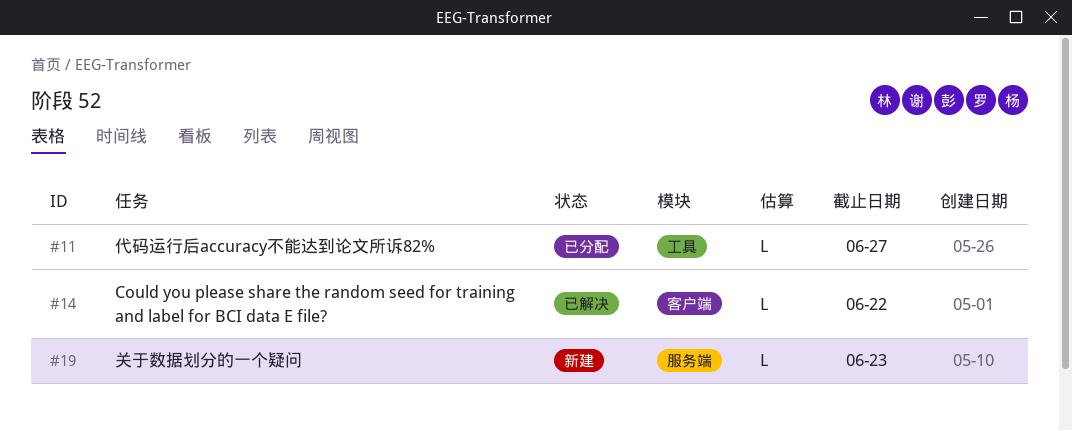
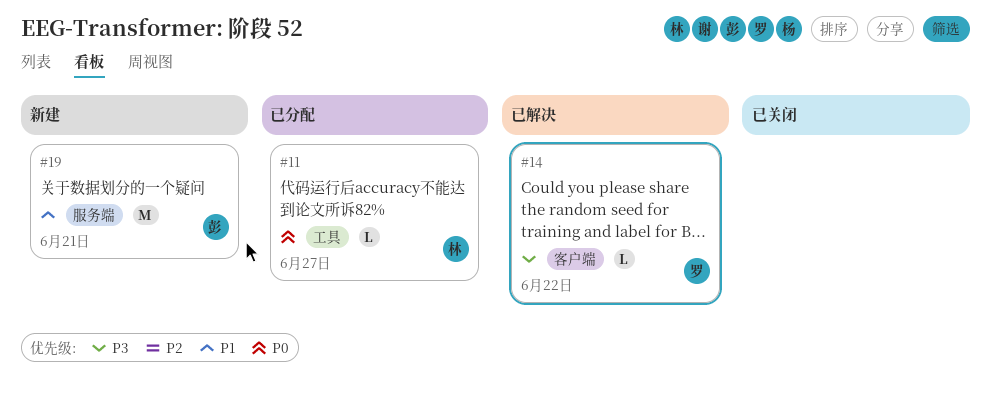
#19, estimate: L -> M
#19, due: Jun 23 -> Jun 21

